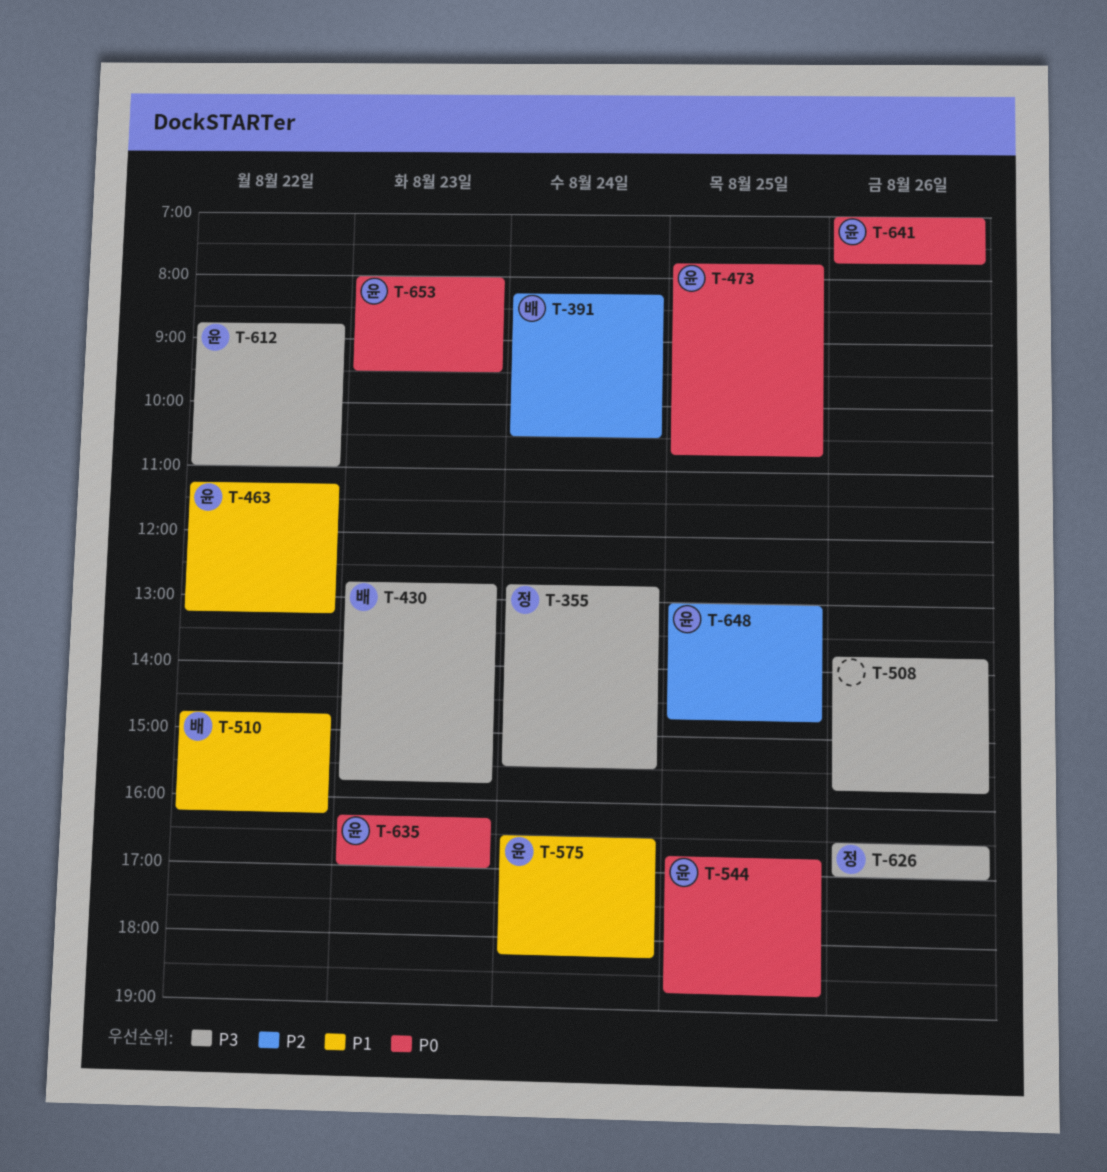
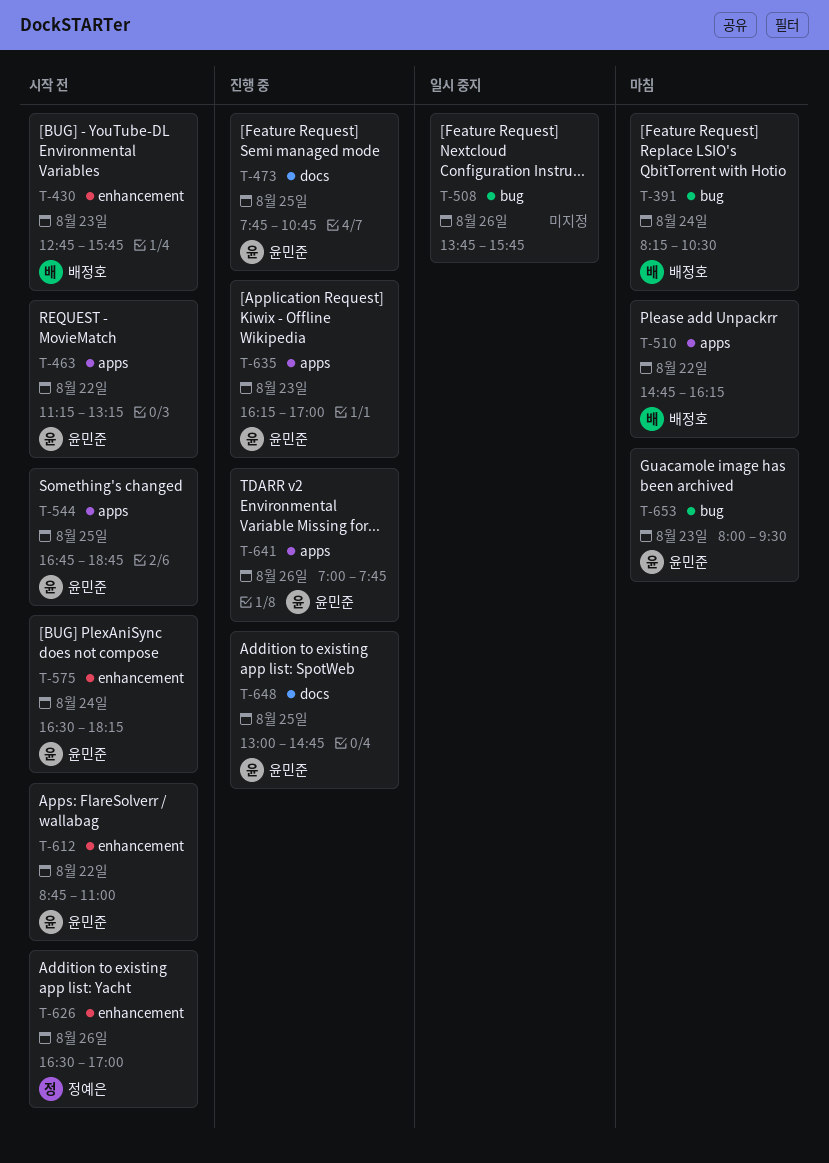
T-355: present -> none

